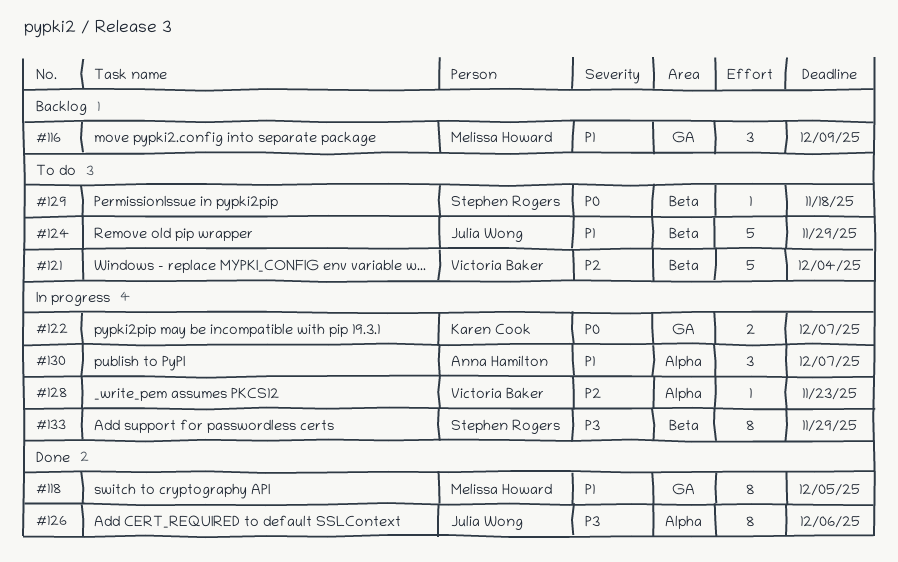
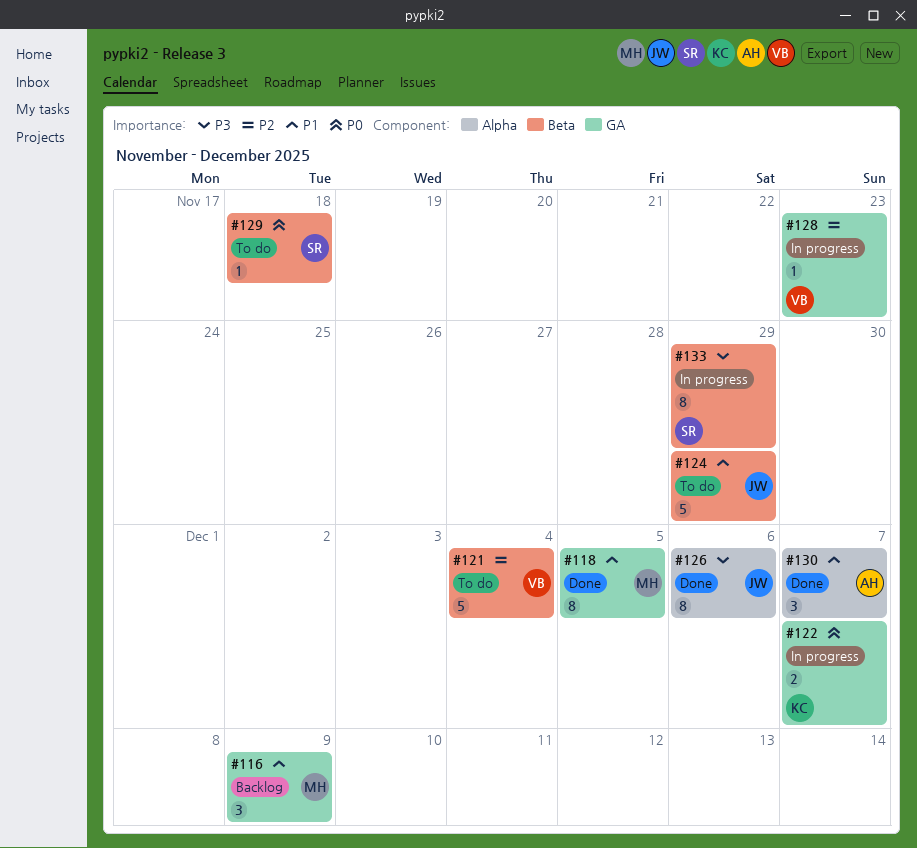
#128, label: Alpha -> GA
#130, status: In progress -> Done

